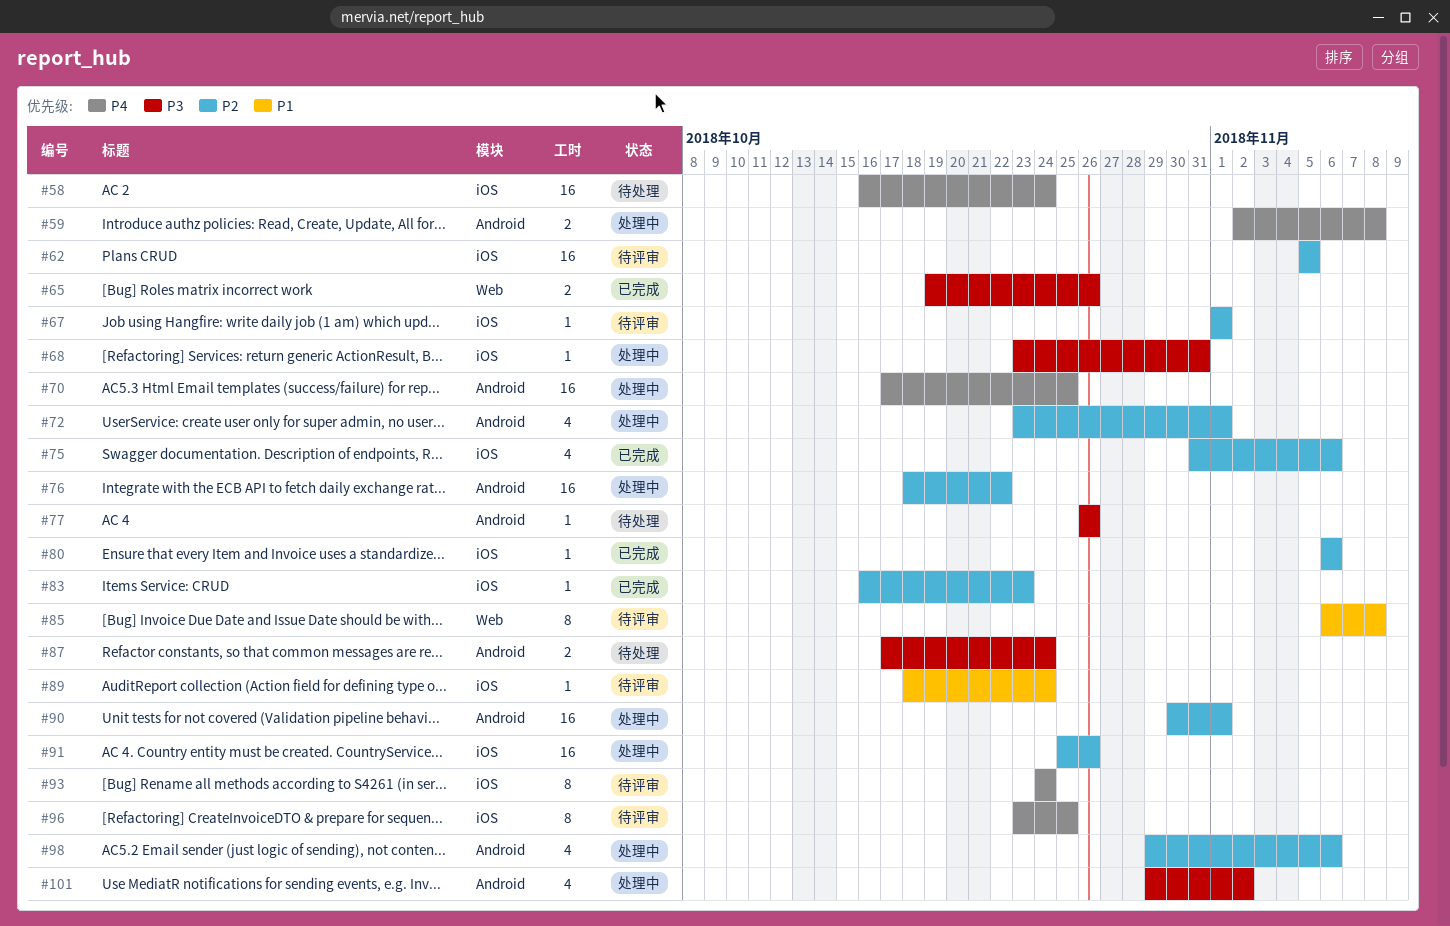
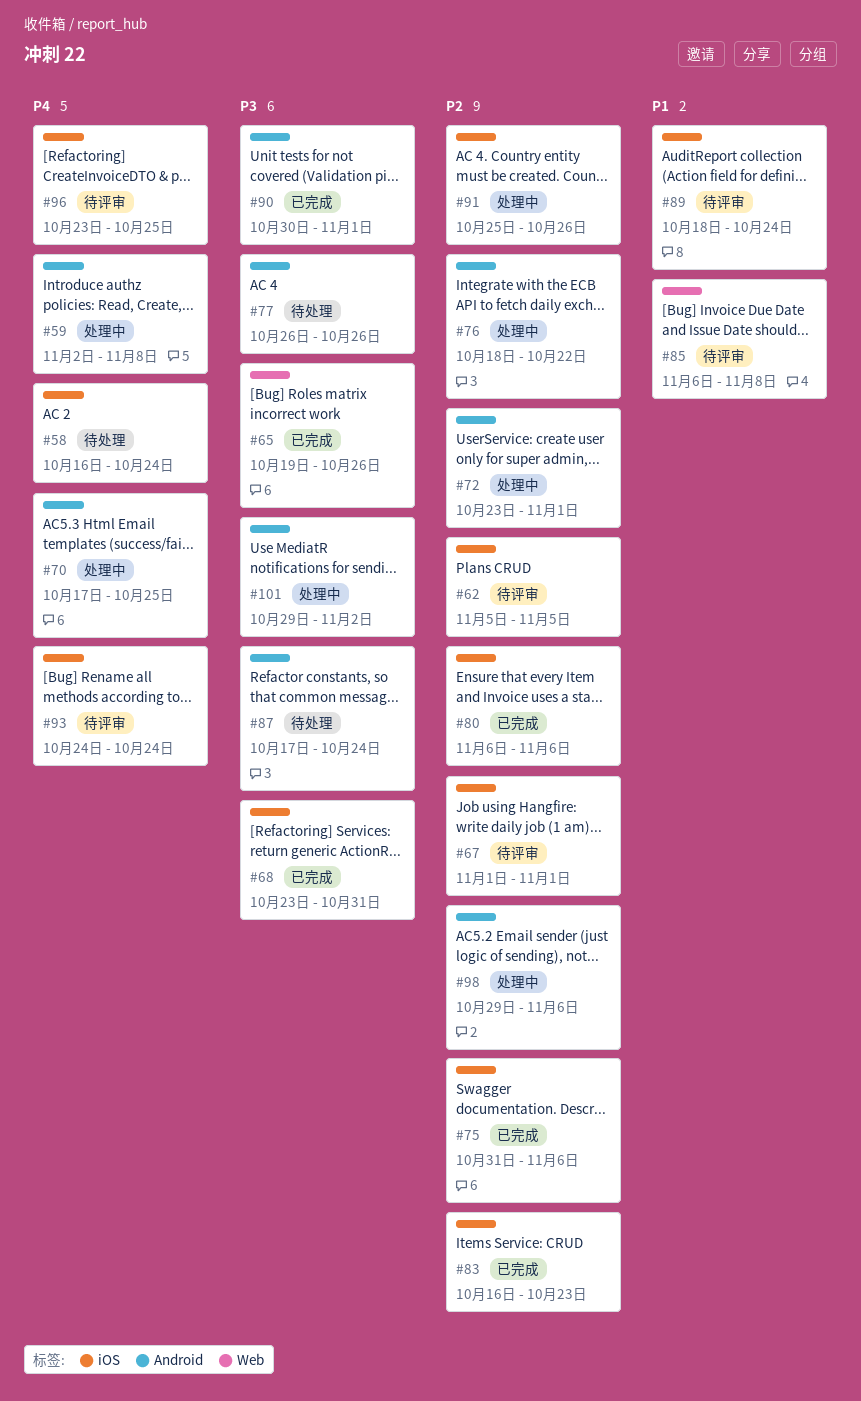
#68, status: 处理中 -> 已完成
#90, status: 处理中 -> 已完成
#90, priority: P2 -> P3

